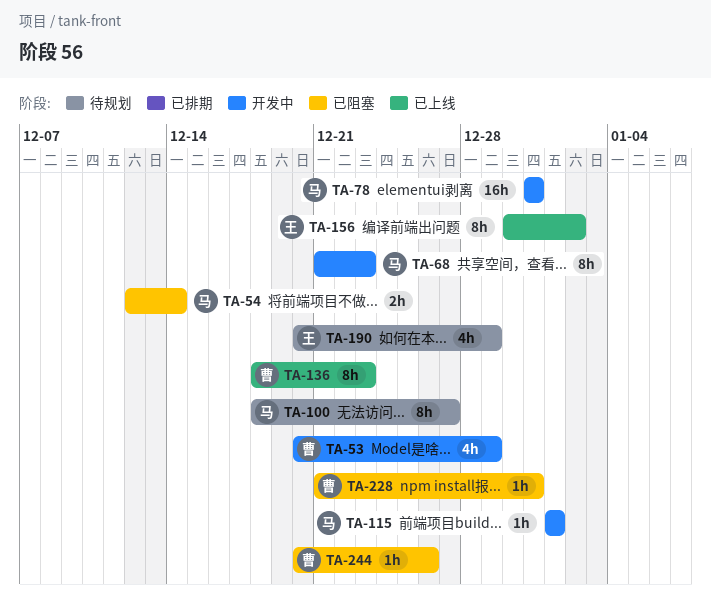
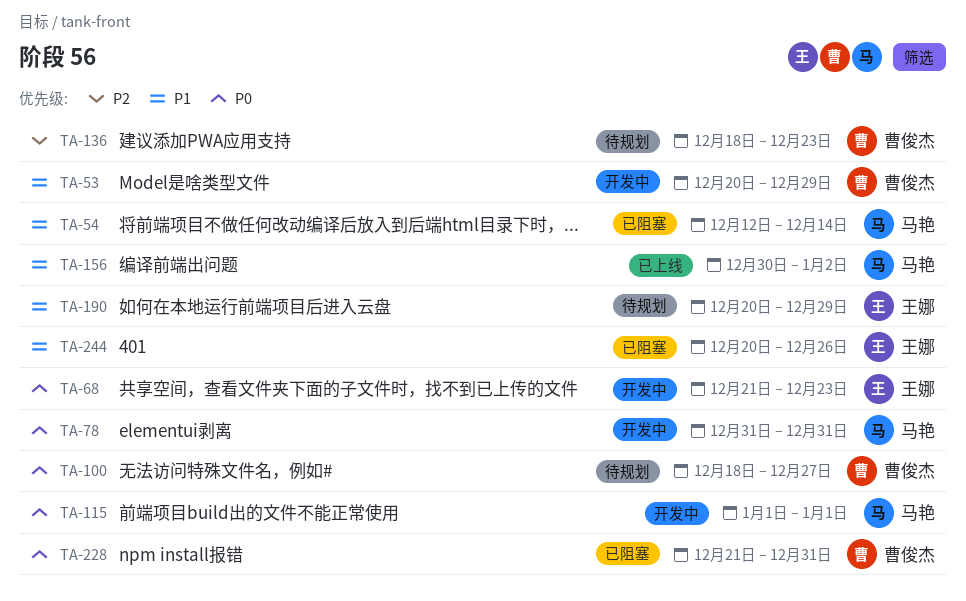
TA-68, owner: 马艳 -> 王娜
TA-100, owner: 马艳 -> 曹俊杰
TA-136, status: 已上线 -> 待规划
TA-156, owner: 王娜 -> 马艳
TA-244, owner: 曹俊杰 -> 王娜

